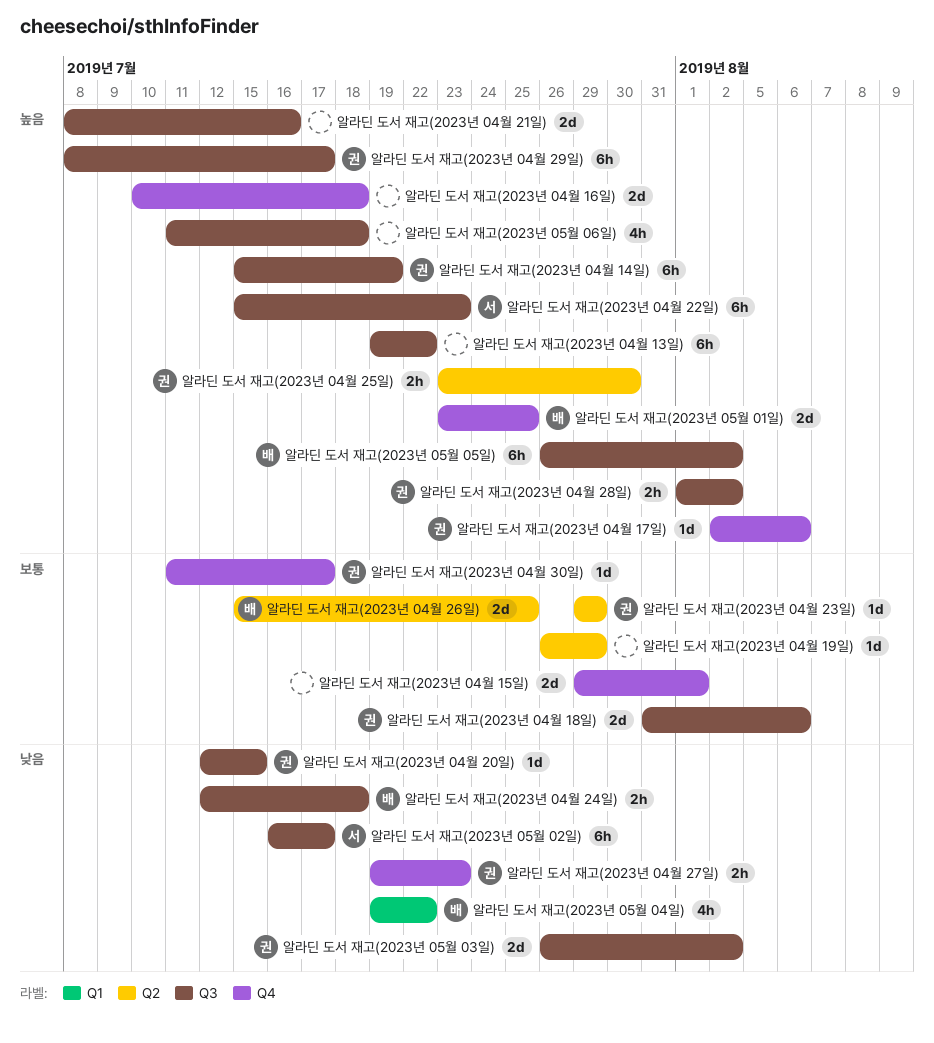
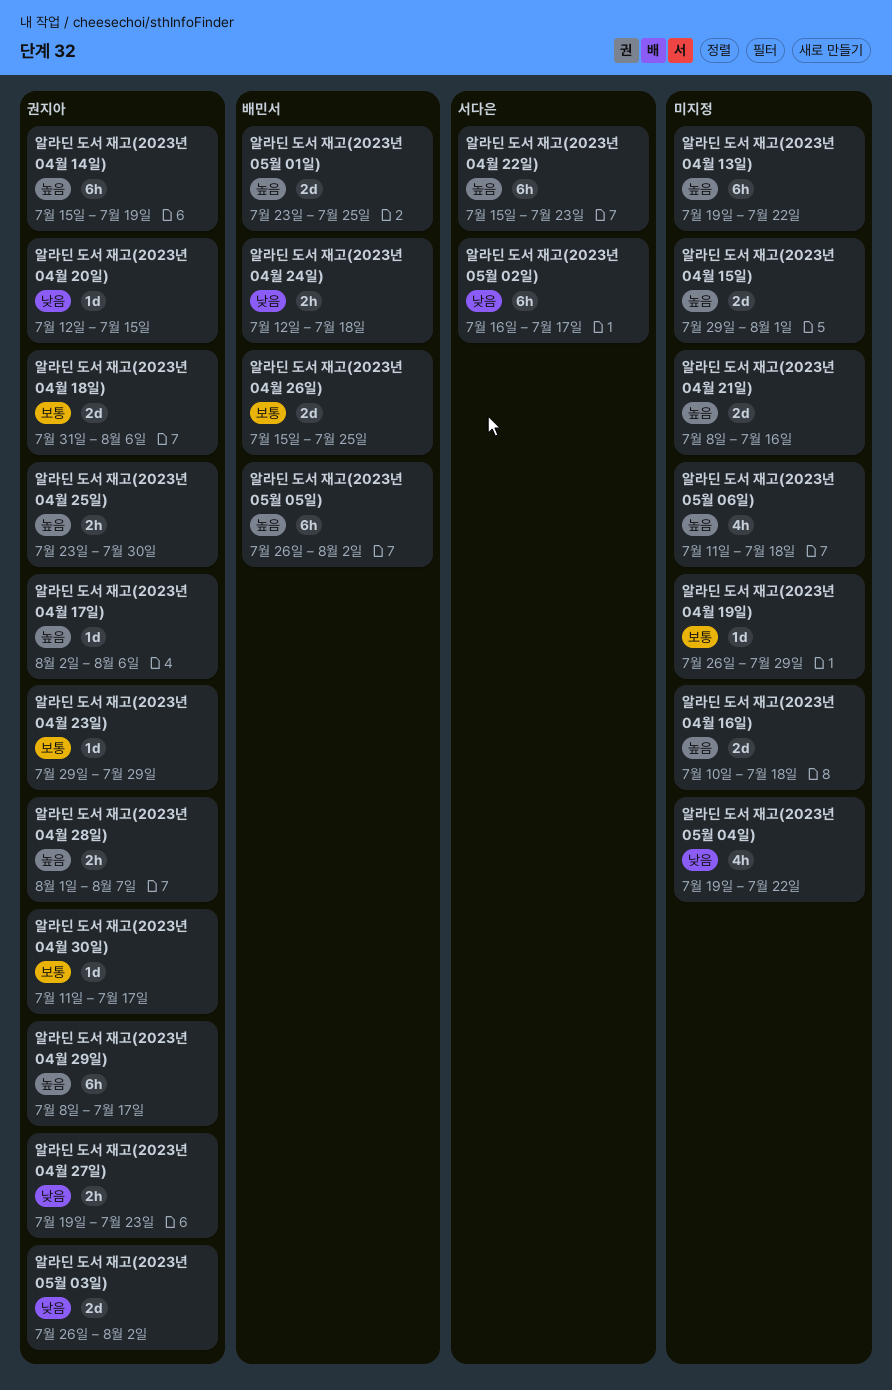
알라딘 도서 재고(2023년 04월 15일), priority: 보통 -> 높음
알라딘 도서 재고(2023년 04월 28일), due: Aug 2 -> Aug 7
알라딘 도서 재고(2023년 05월 04일), owner: 배민서 -> none

